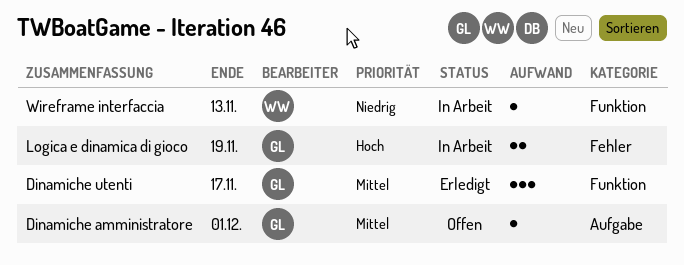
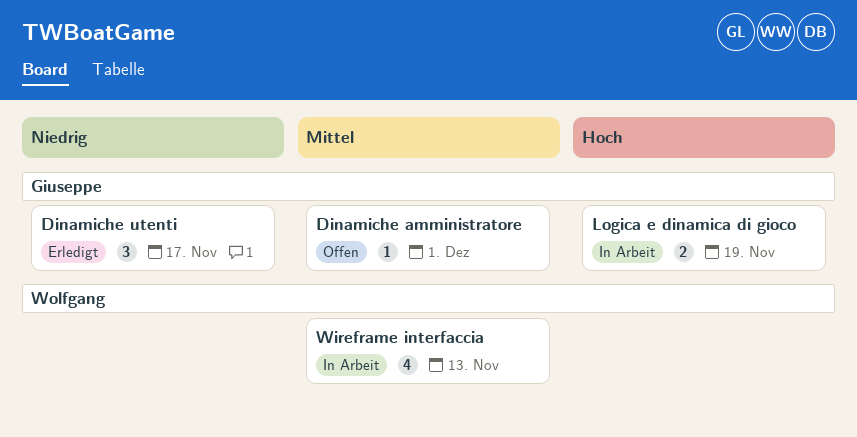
Dinamiche utenti, priority: Mittel -> Niedrig
Wireframe interfaccia, priority: Niedrig -> Mittel
Wireframe interfaccia, estimate: 1 -> 4

